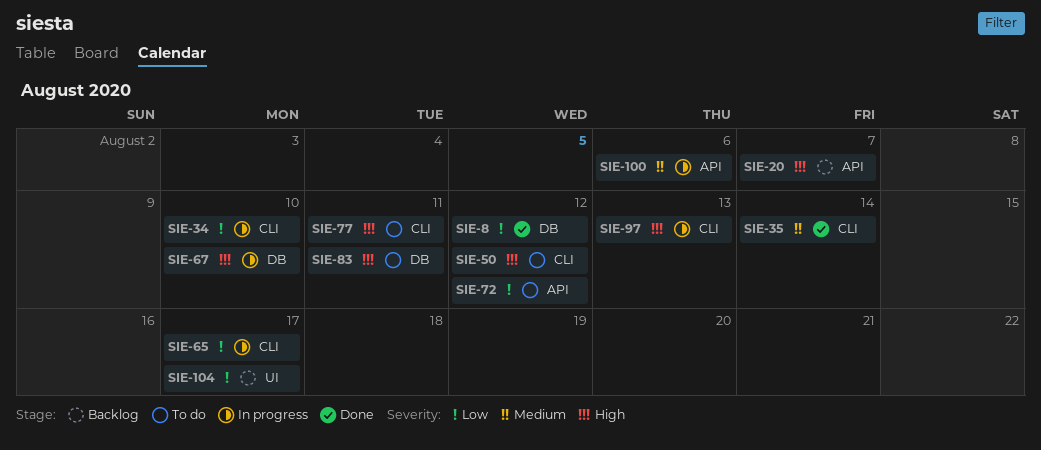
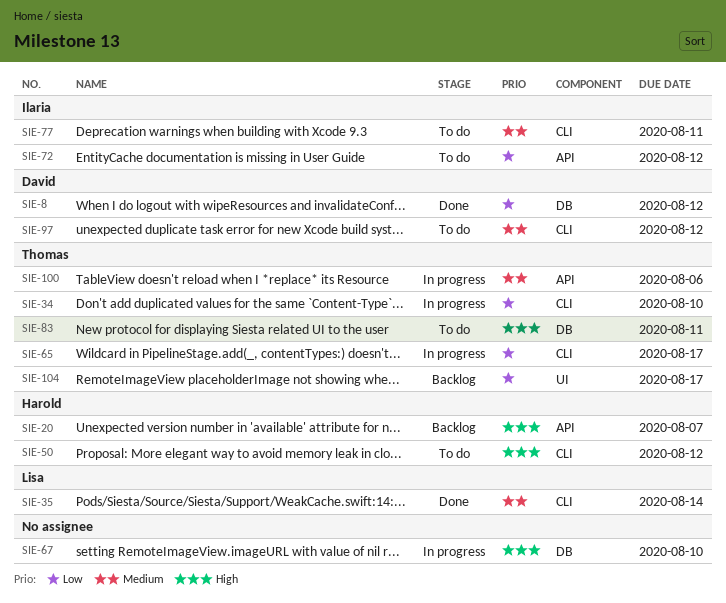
SIE-77, priority: High -> Medium
SIE-97, status: In progress -> To do
SIE-97, priority: High -> Medium
SIE-97, due: Aug 13 -> Aug 12

